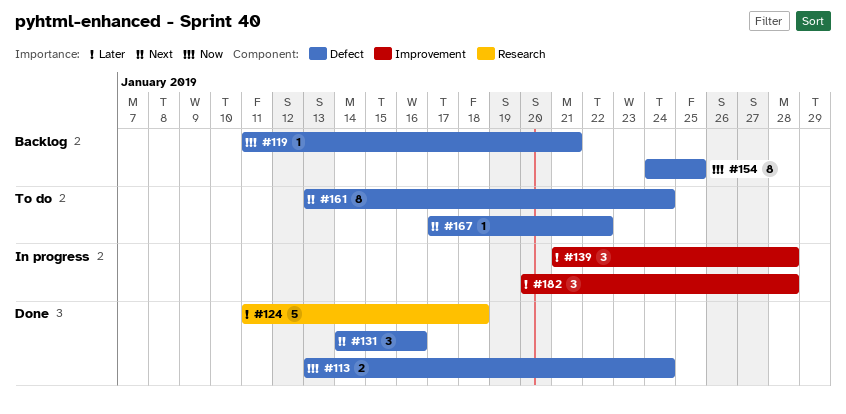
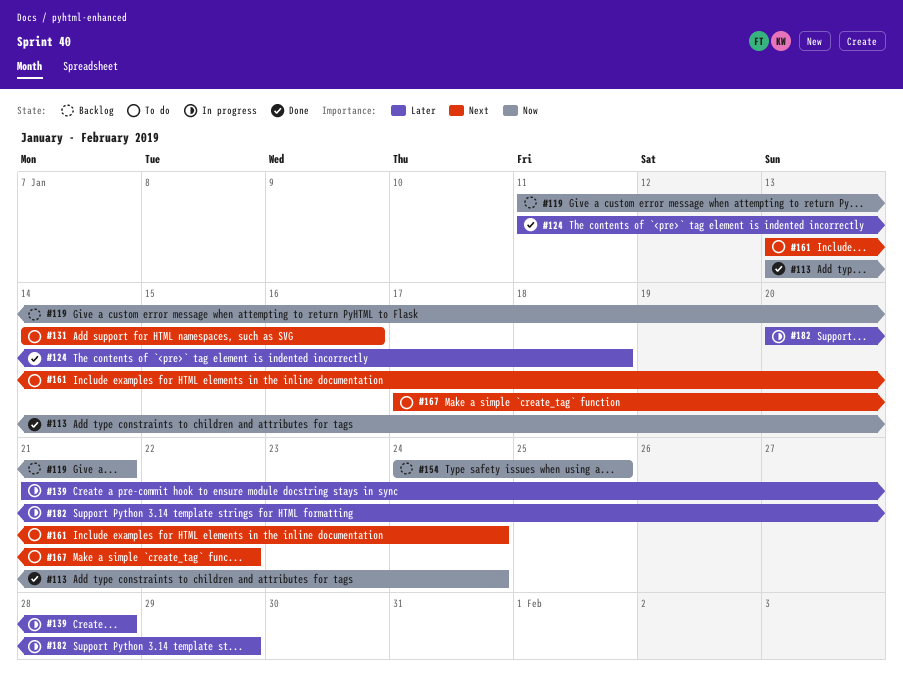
#131, status: Done -> To do
#182, due: Jan 28 -> Jan 29

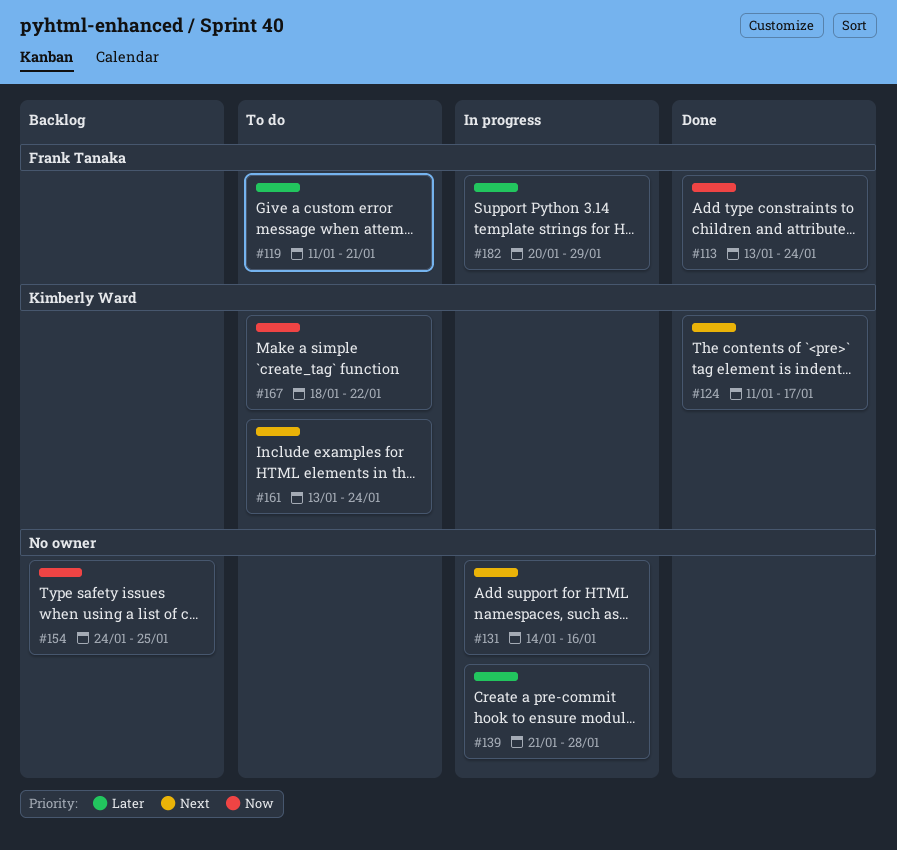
#119, status: Backlog -> To do
#119, priority: Now -> Later
#124, priority: Later -> Next
#124, due: Jan 18 -> Jan 17
#131, status: To do -> In progress
#167, priority: Next -> Now
#167, start: Jan 17 -> Jan 18

